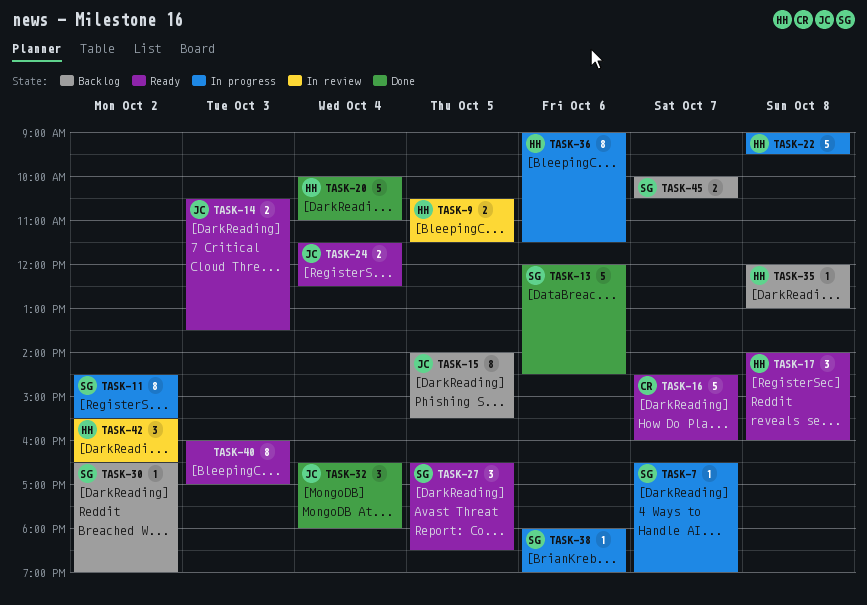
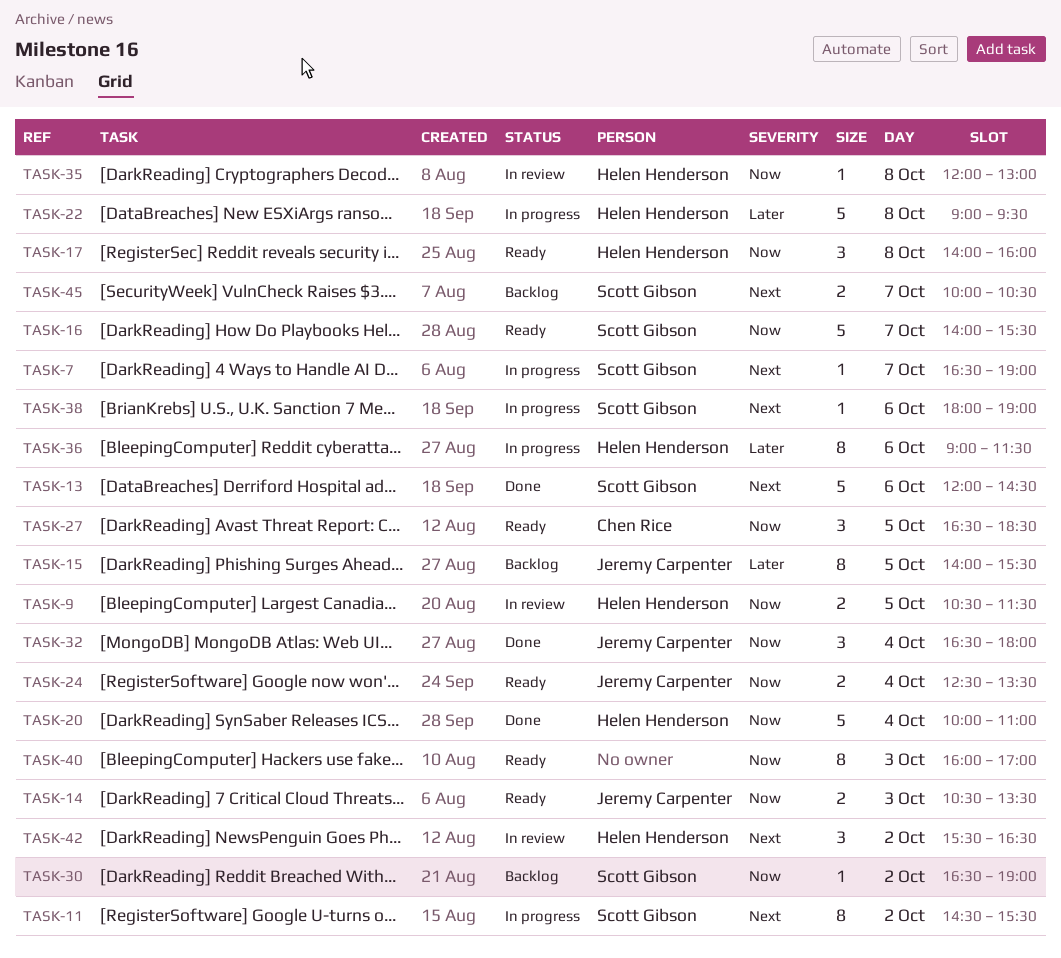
TASK-16, owner: Chen Rice -> Scott Gibson
TASK-16, begins: 14:30 -> 14:00
TASK-16, ends: 16:00 -> 15:30
TASK-24, begins: 11:30 -> 12:30
TASK-24, ends: 12:30 -> 13:30
TASK-27, owner: Scott Gibson -> Chen Rice
TASK-35, status: Backlog -> In review

